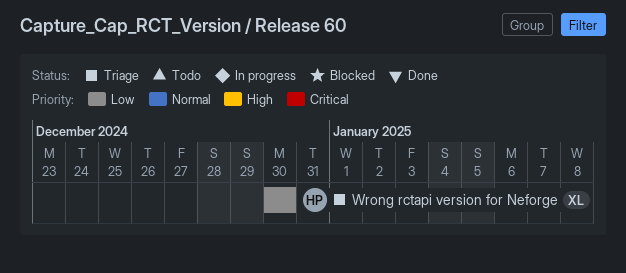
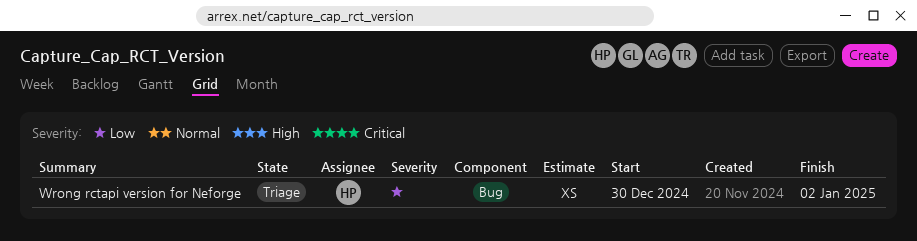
Wrong rctapi version for Neforge, estimate: XL -> XS
Wrong rctapi version for Neforge, due: Dec 30 -> Jan 2

